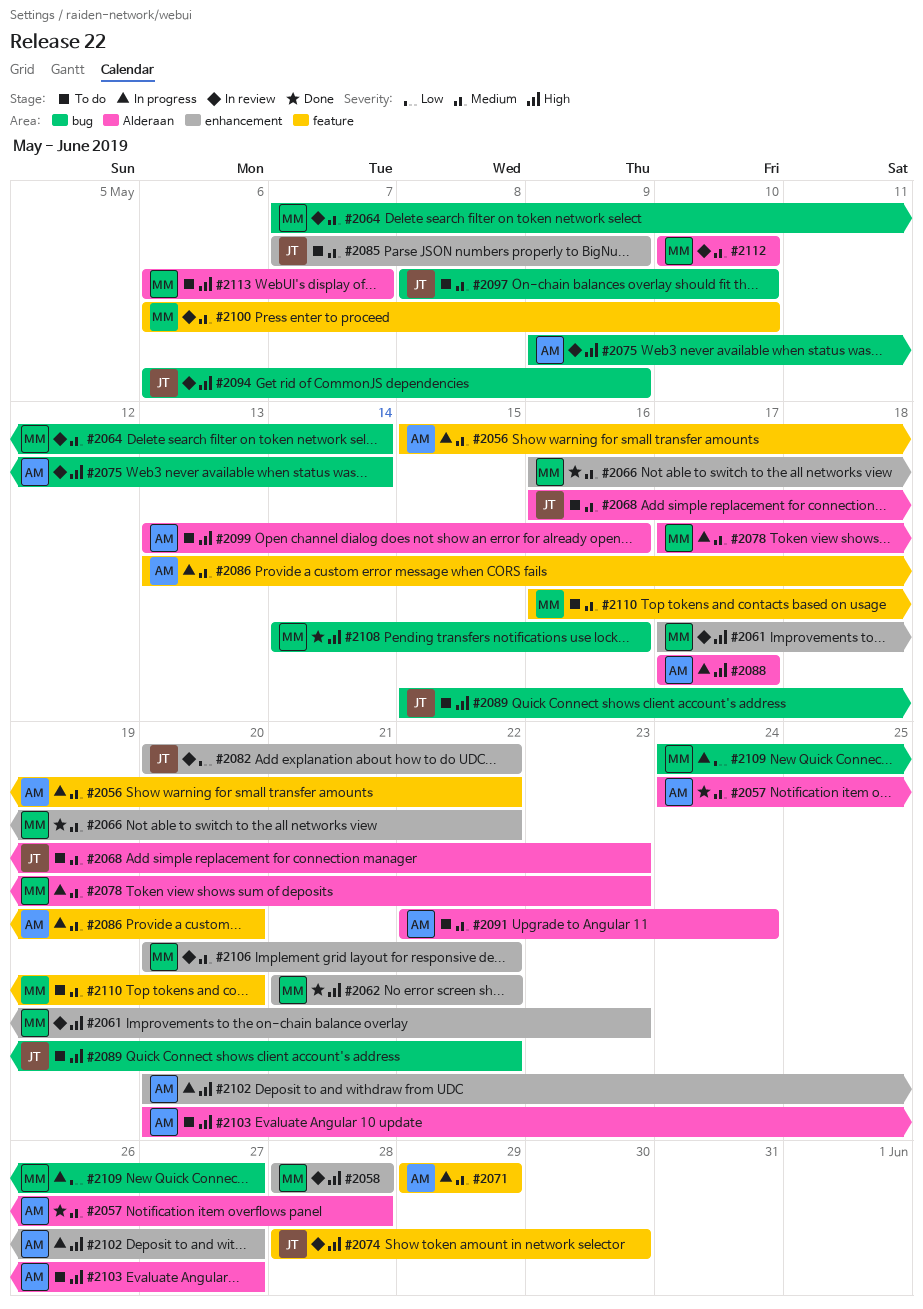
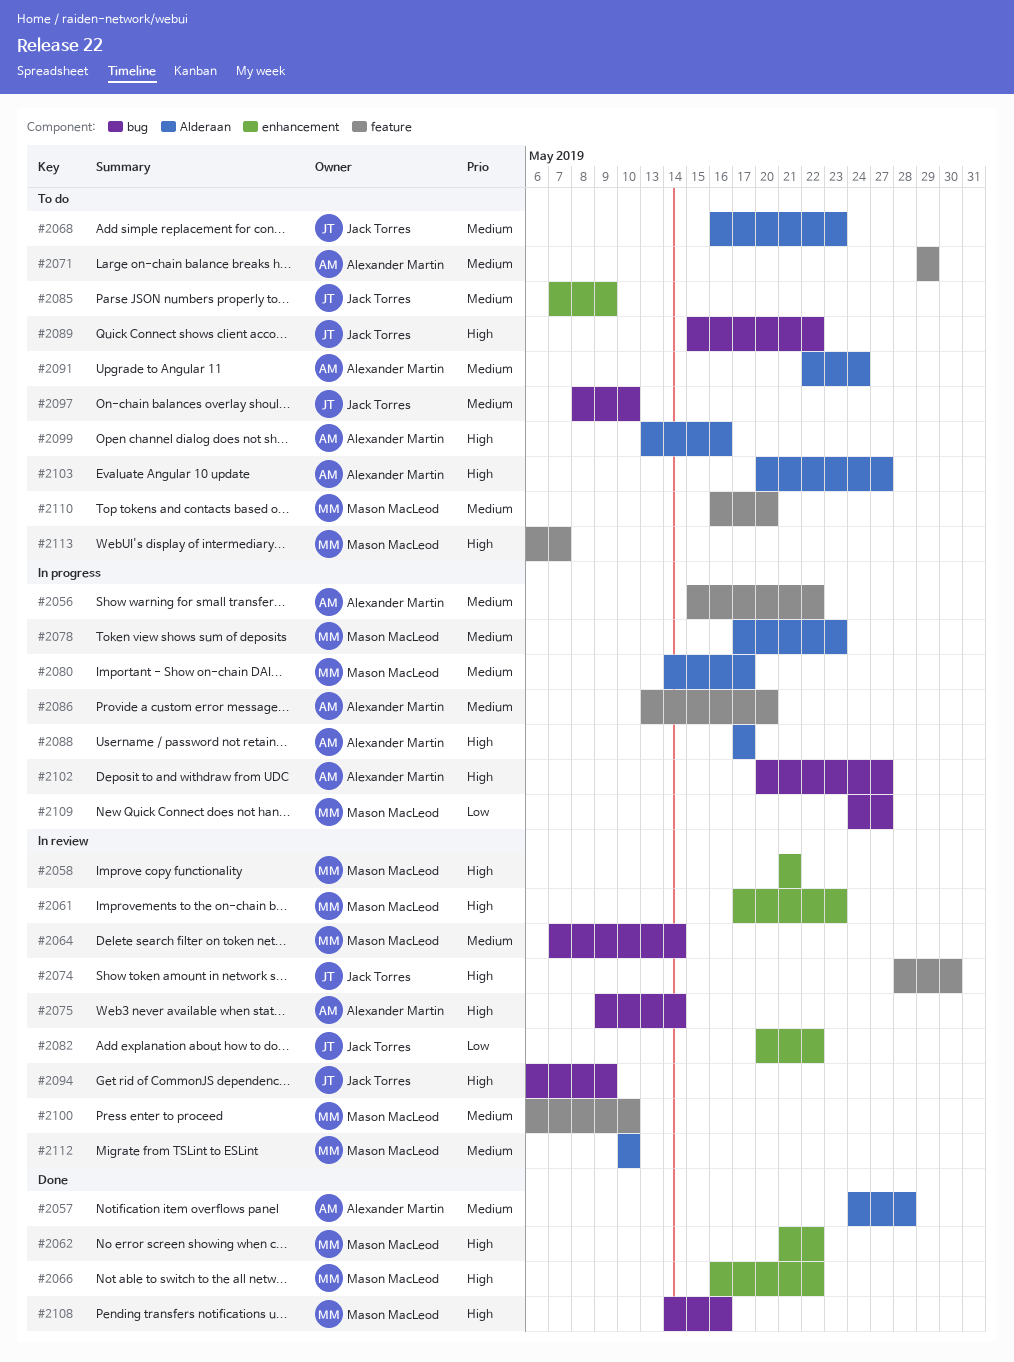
#2058, start: May 28 -> May 21
#2058, due: May 28 -> May 21
#2066, priority: Medium -> High
#2071, status: In progress -> To do
#2080: none -> present
#2102, label: enhancement -> bug
#2106: present -> none
#2113, label: Alderaan -> feature

